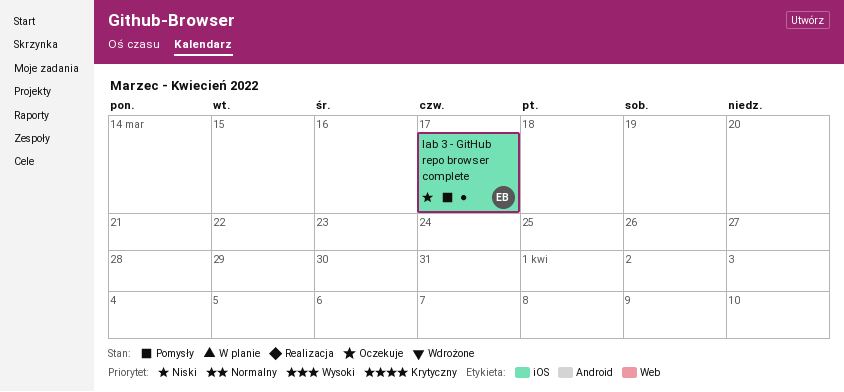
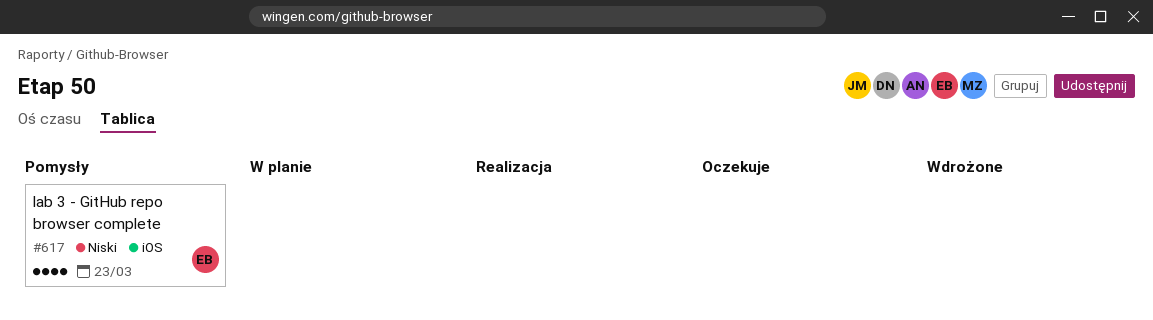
lab 3 - GitHub repo browser complete, estimate: 1 -> 4
lab 3 - GitHub repo browser complete, due: Mar 17 -> Mar 23

